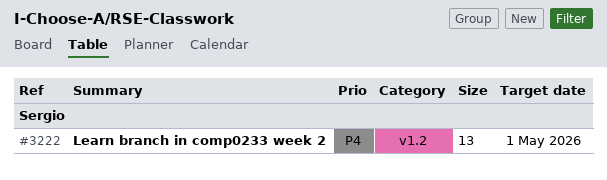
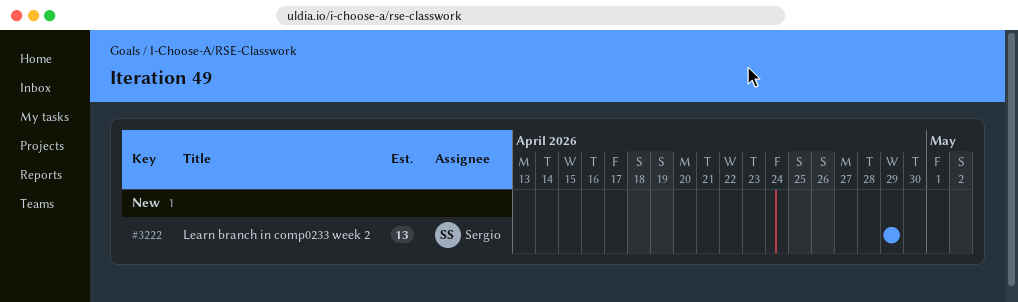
#3222, due: May 1 -> Apr 29

